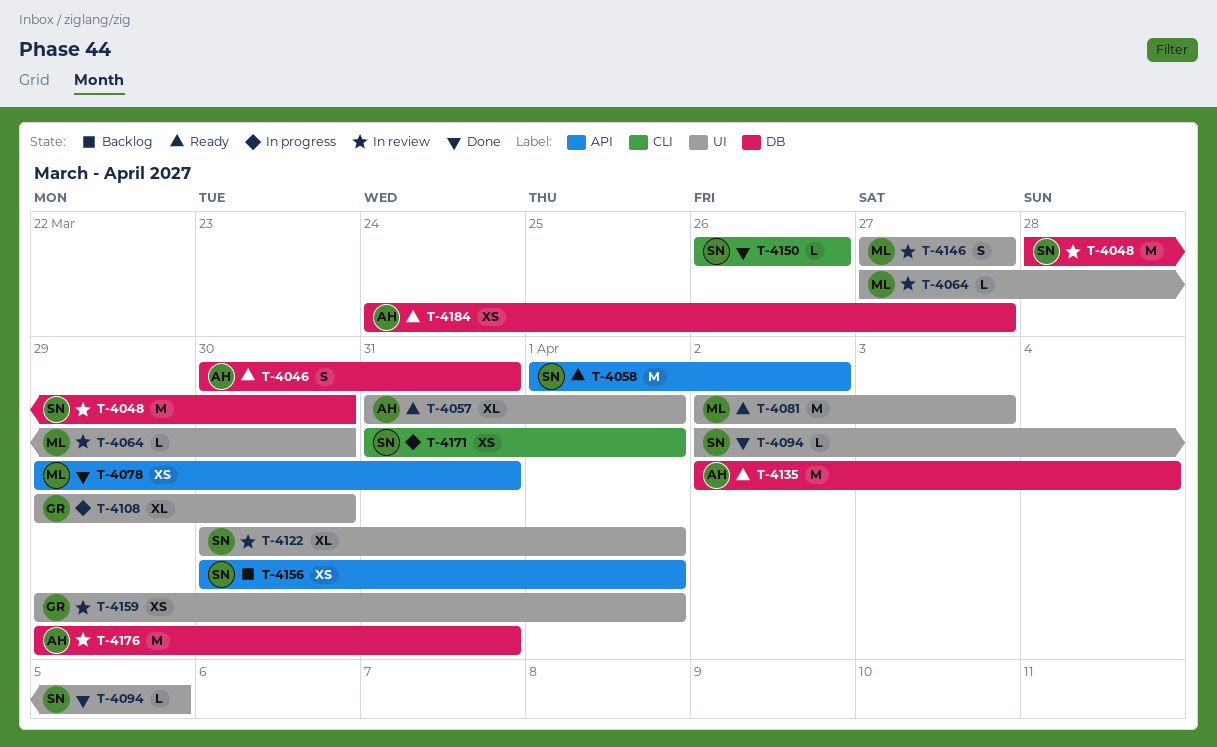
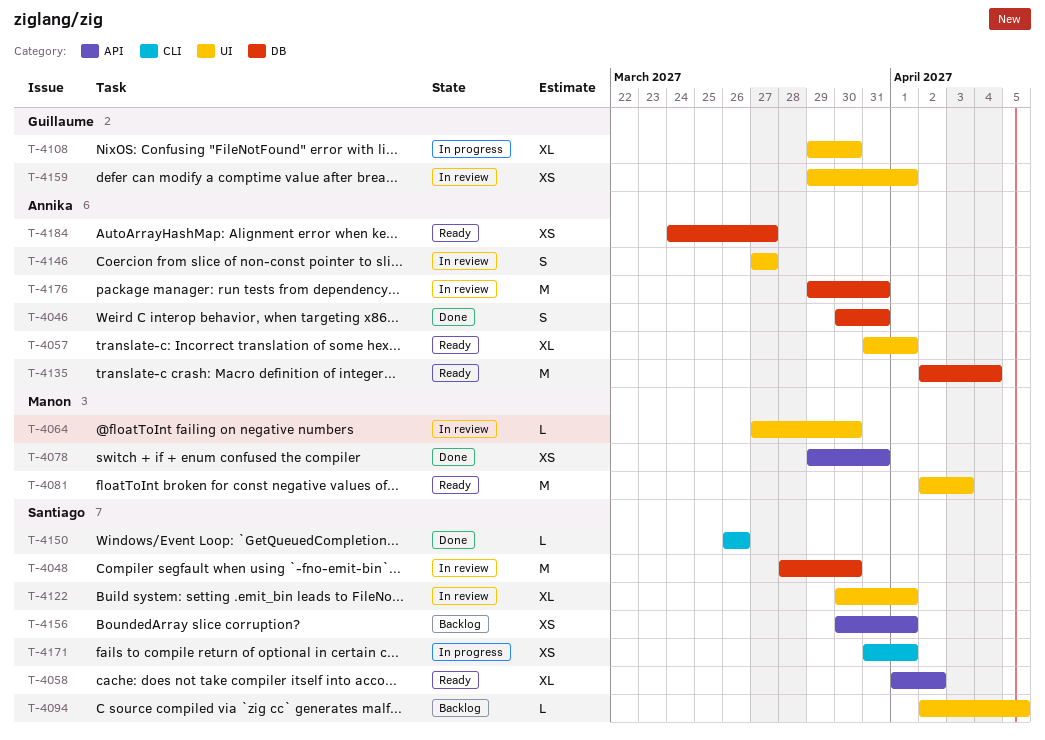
T-4046, status: Ready -> Done
T-4058, estimate: M -> XL
T-4094, status: Done -> Backlog
T-4146, owner: Manon -> Annika

